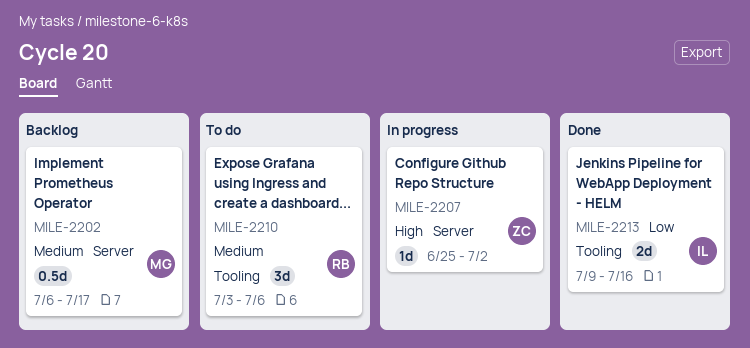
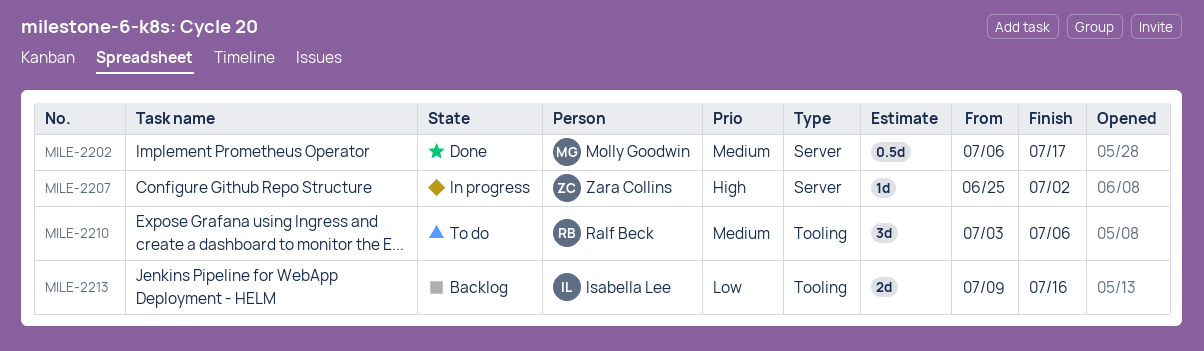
MILE-2202, status: Backlog -> Done
MILE-2213, status: Done -> Backlog

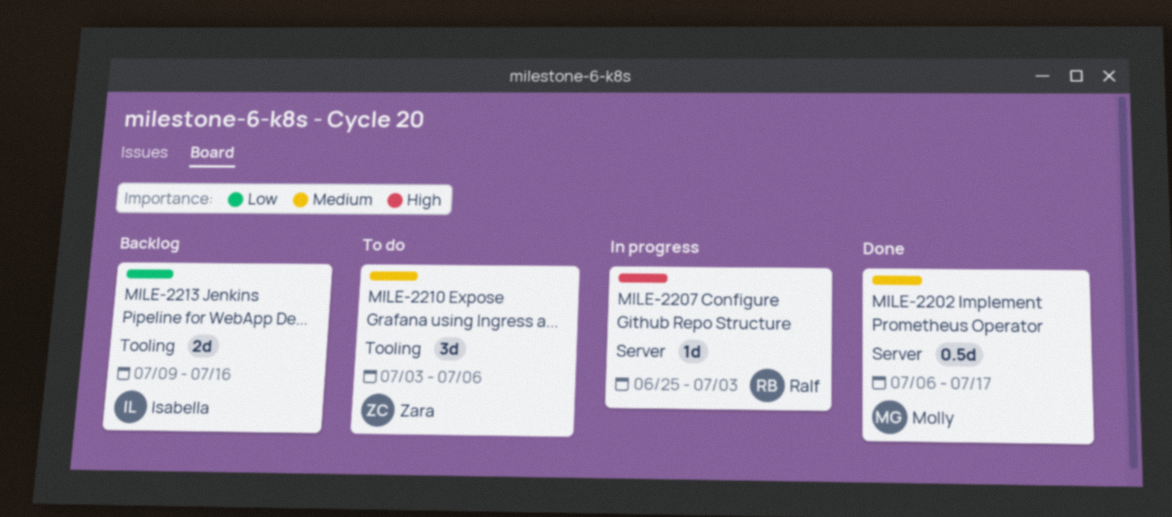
MILE-2207, owner: Zara Collins -> Ralf Beck
MILE-2207, due: Jul 2 -> Jul 3
MILE-2210, owner: Ralf Beck -> Zara Collins

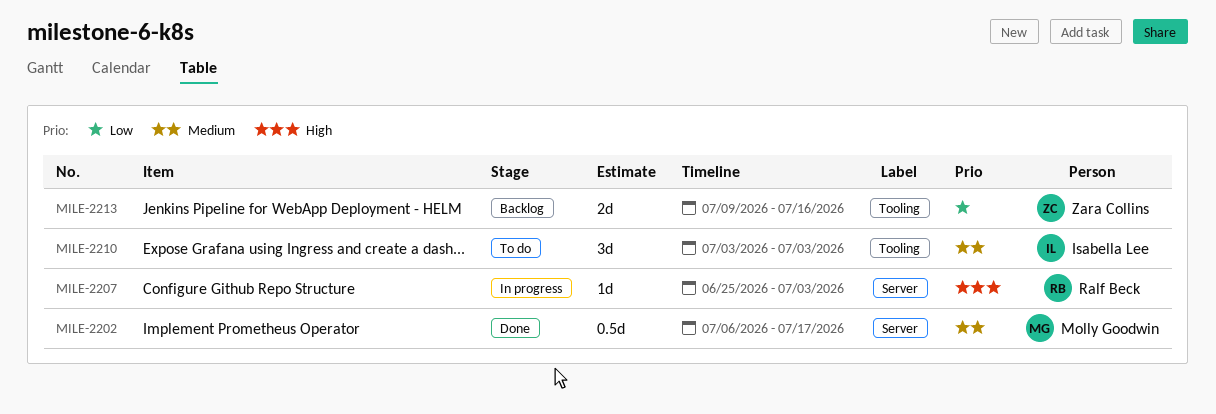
MILE-2210, owner: Zara Collins -> Isabella Lee
MILE-2210, due: Jul 6 -> Jul 3
MILE-2213, owner: Isabella Lee -> Zara Collins

